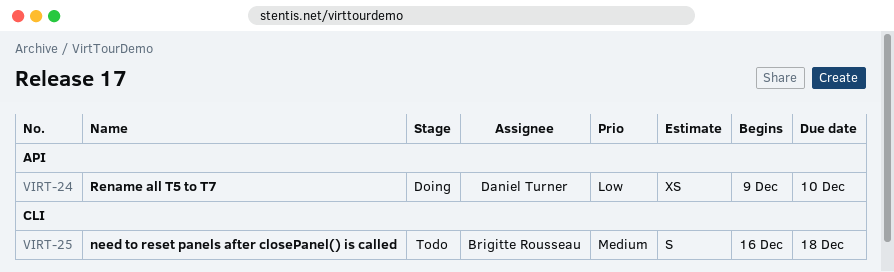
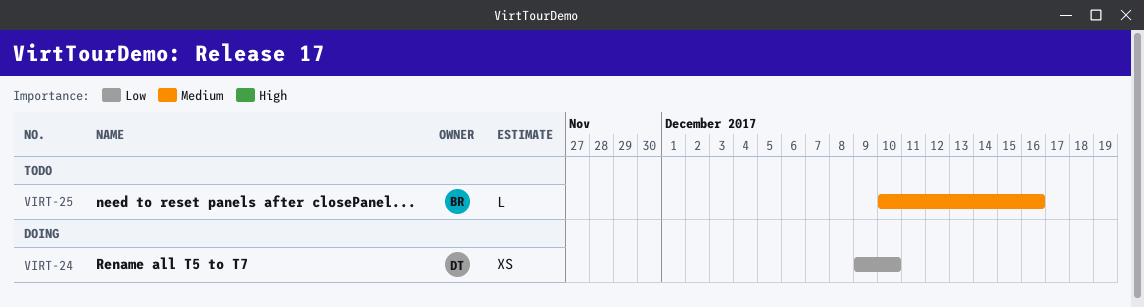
VIRT-25, estimate: S -> L
VIRT-25, start: Dec 16 -> Dec 10
VIRT-25, due: Dec 18 -> Dec 16

